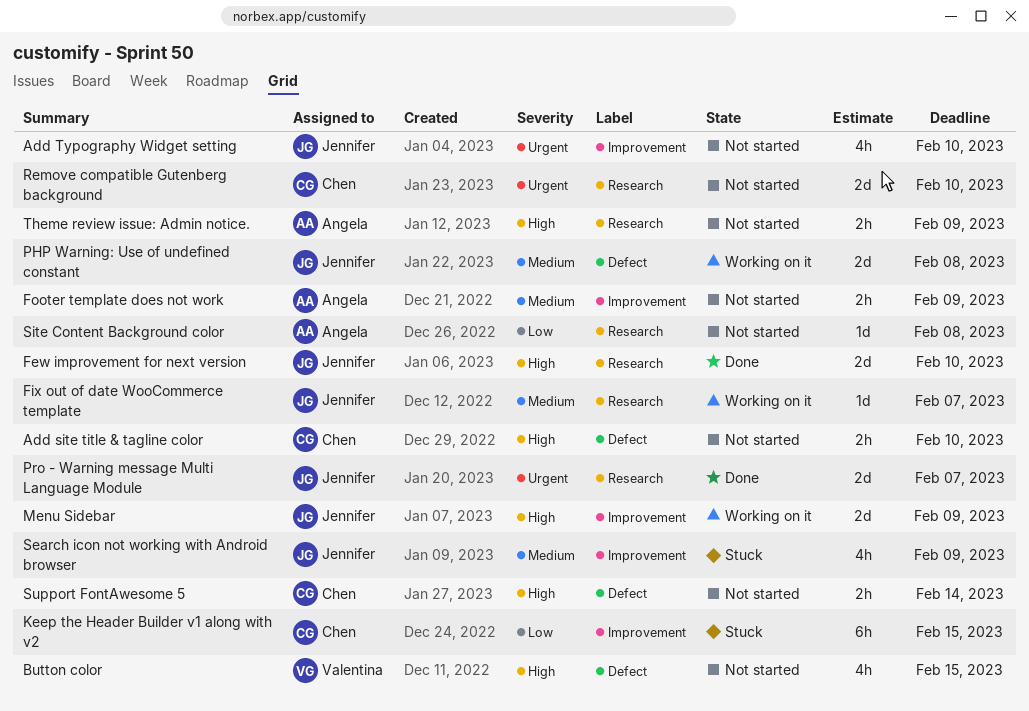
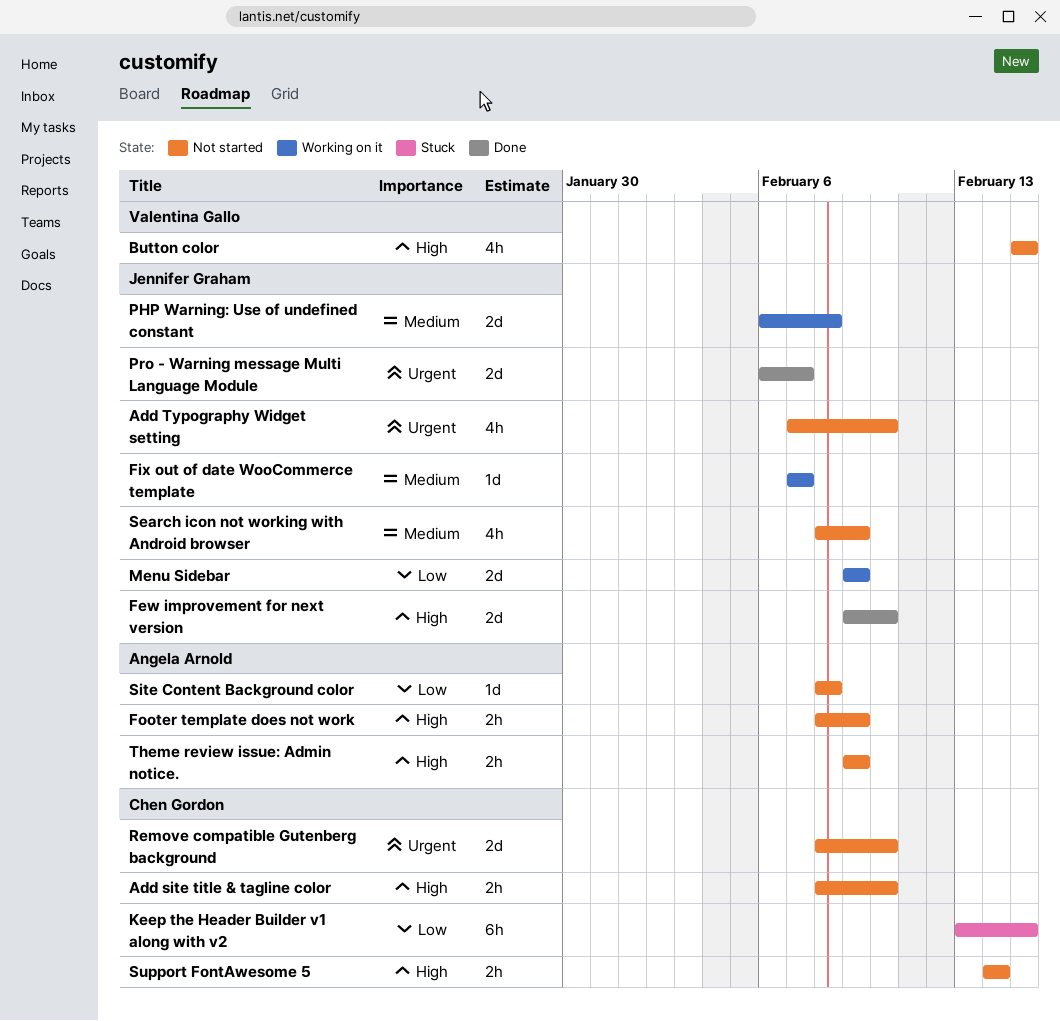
Footer template does not work, priority: Medium -> High
Menu Sidebar, priority: High -> Low
Search icon not working with Android browser, status: Stuck -> Not started

